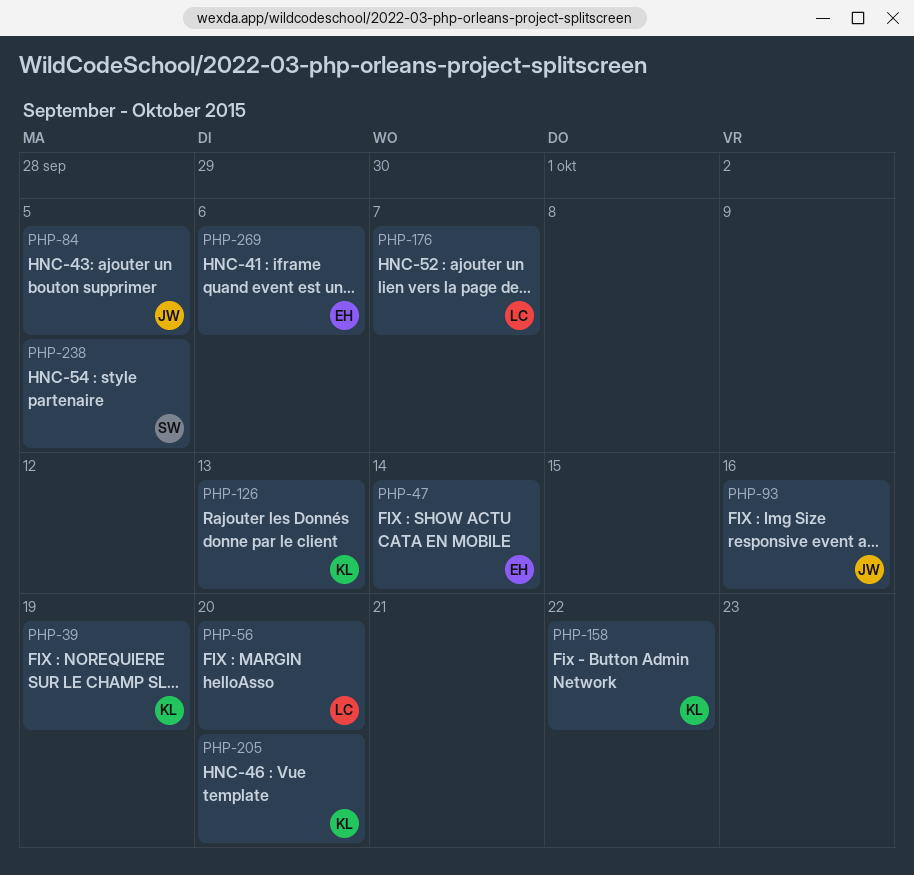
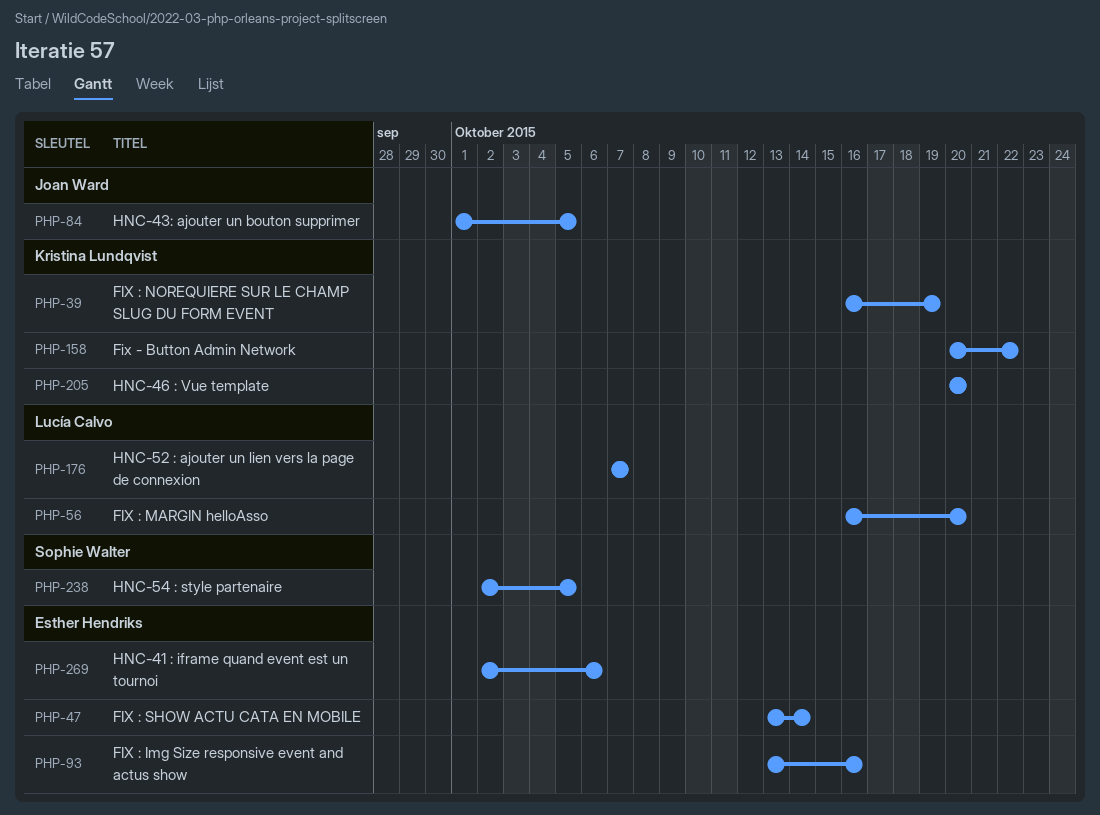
PHP-93, owner: Joan Ward -> Esther Hendriks
PHP-126: present -> none

